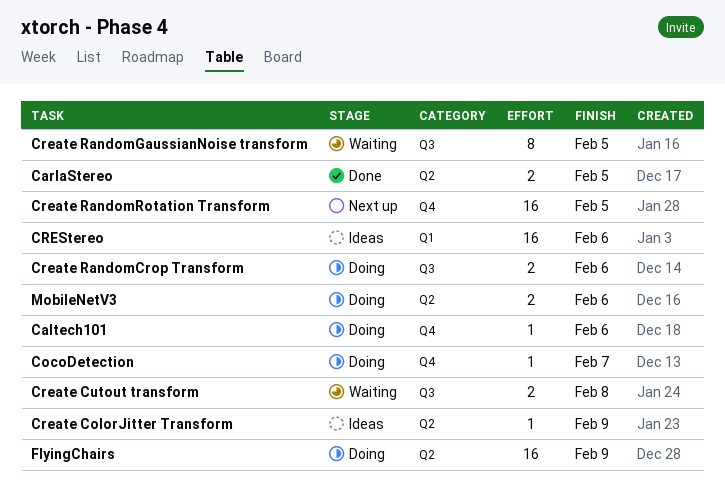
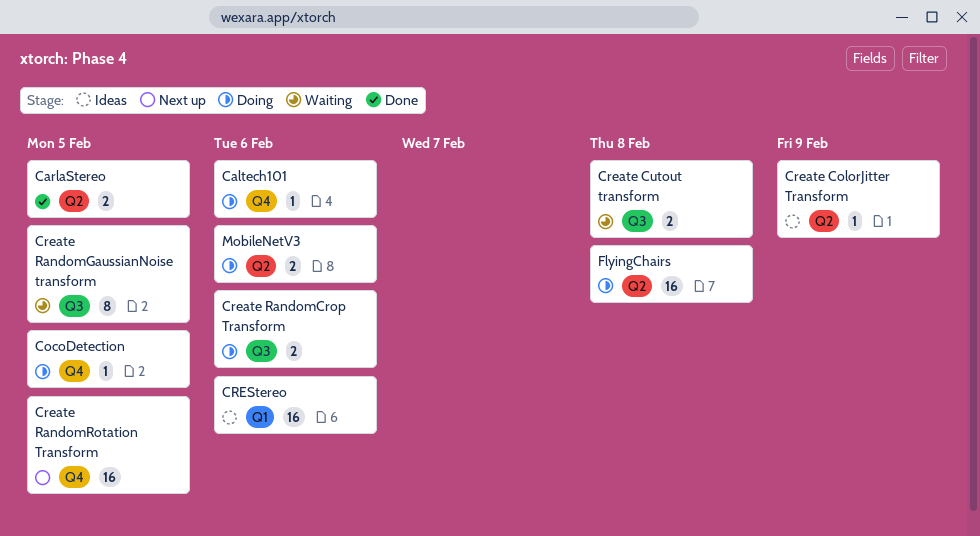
CocoDetection, due: Feb 7 -> Feb 5
FlyingChairs, due: Feb 9 -> Feb 8

